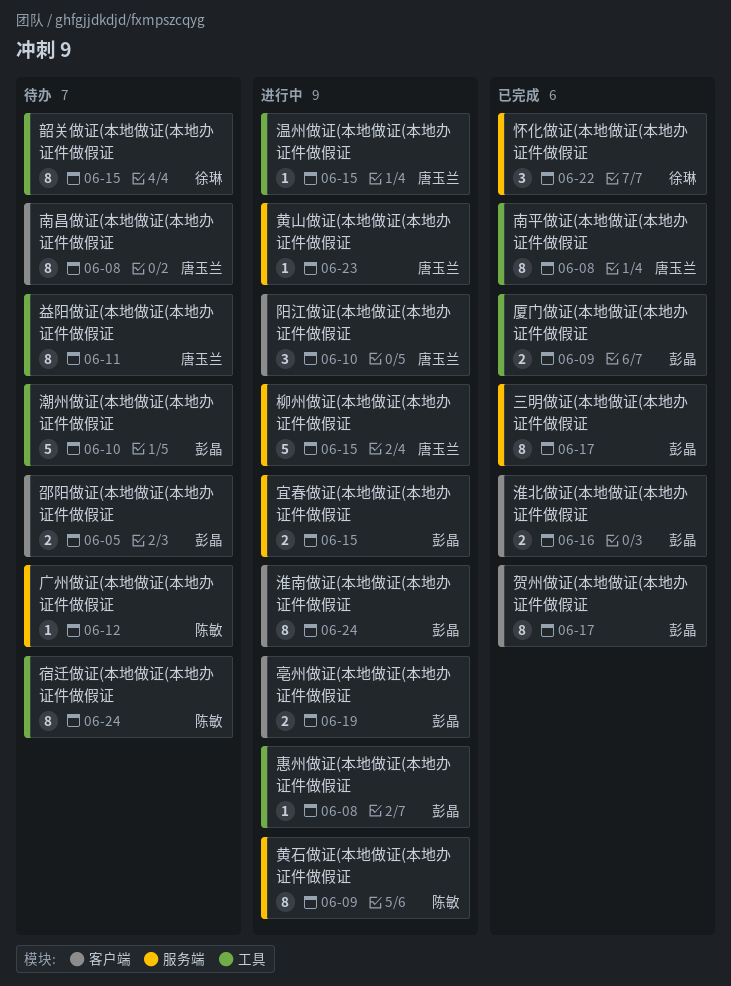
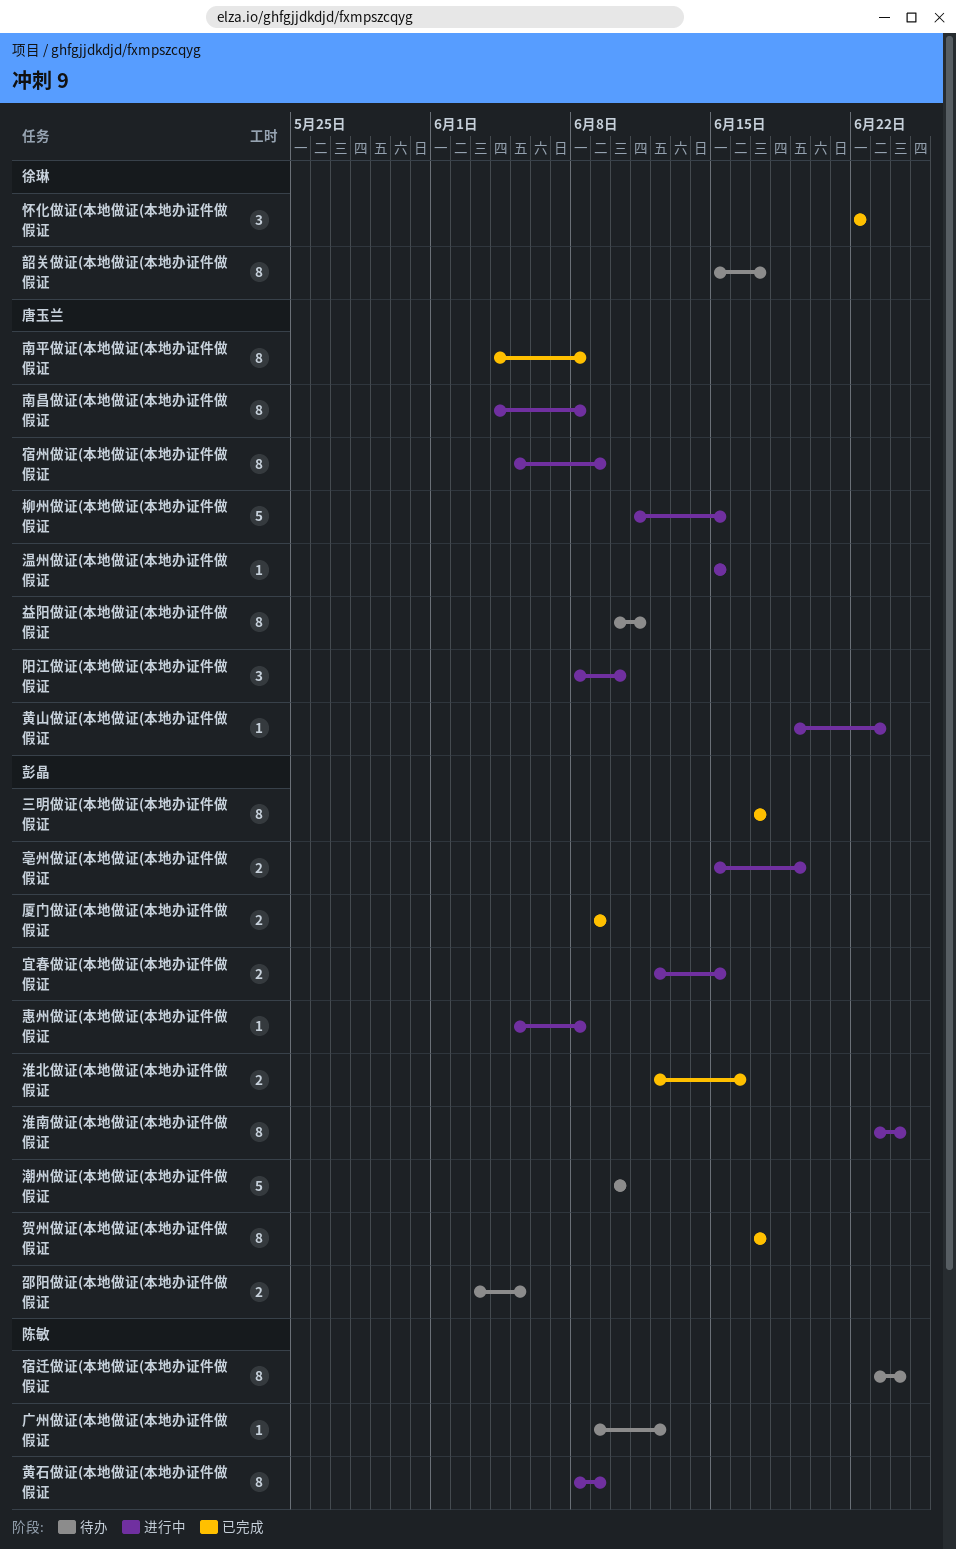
南昌做证(本地做证(本地办证件做假证, status: 待办 -> 进行中
宿州做证(本地做证(本地办证件做假证: none -> present
韶关做证(本地做证(本地办证件做假证, due: Jun 15 -> Jun 17

